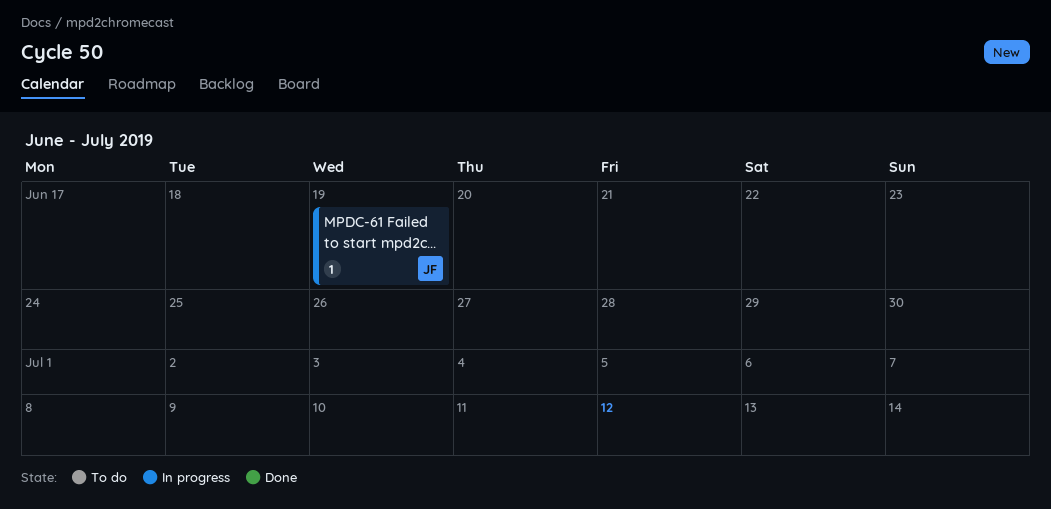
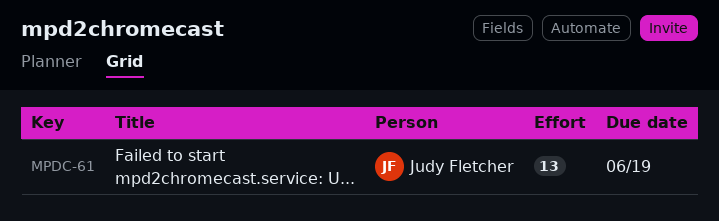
MPDC-61, estimate: 1 -> 13

